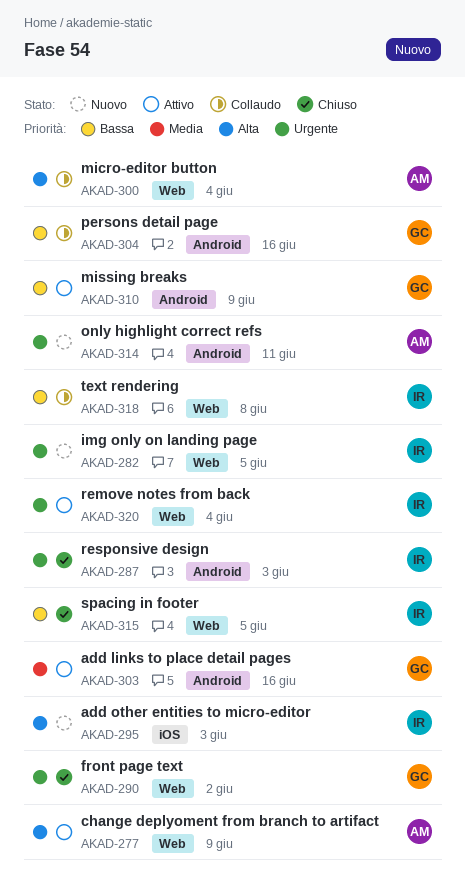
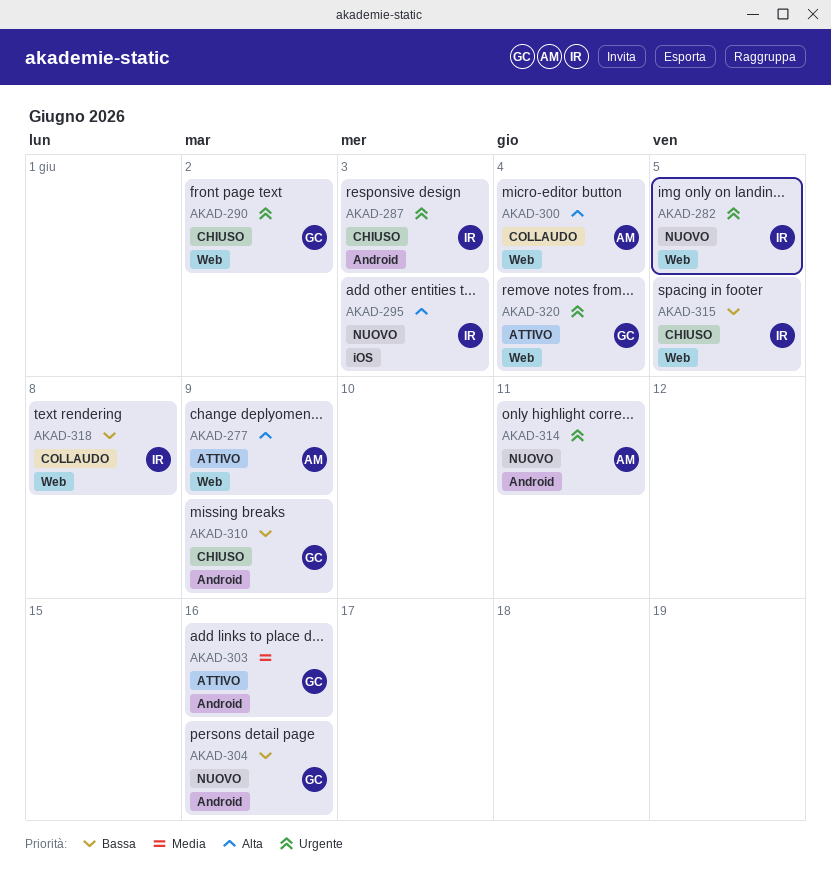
AKAD-304, status: Collaudo -> Nuovo
AKAD-310, status: Attivo -> Chiuso
AKAD-320, owner: IR -> GC

